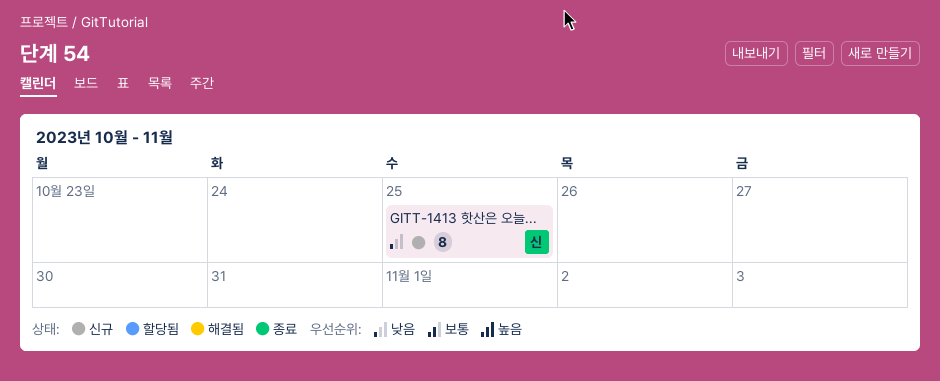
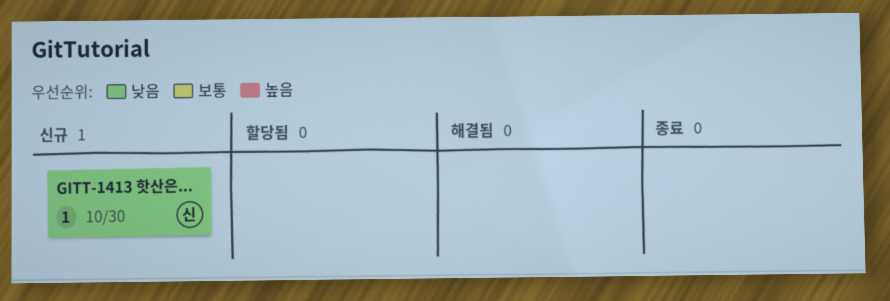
GITT-1413, estimate: 8 -> 1
GITT-1413, due: Oct 25 -> Oct 30

